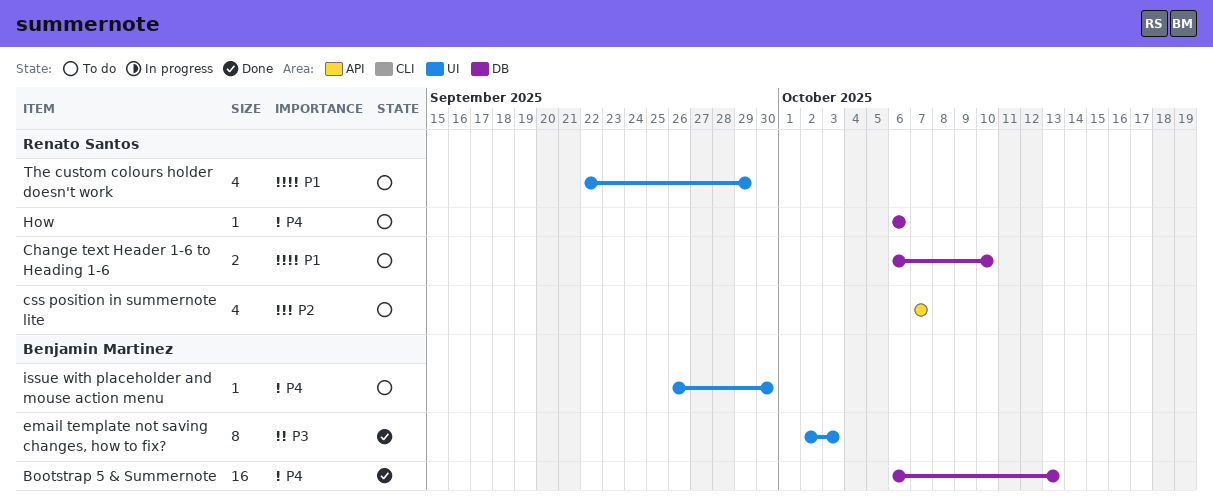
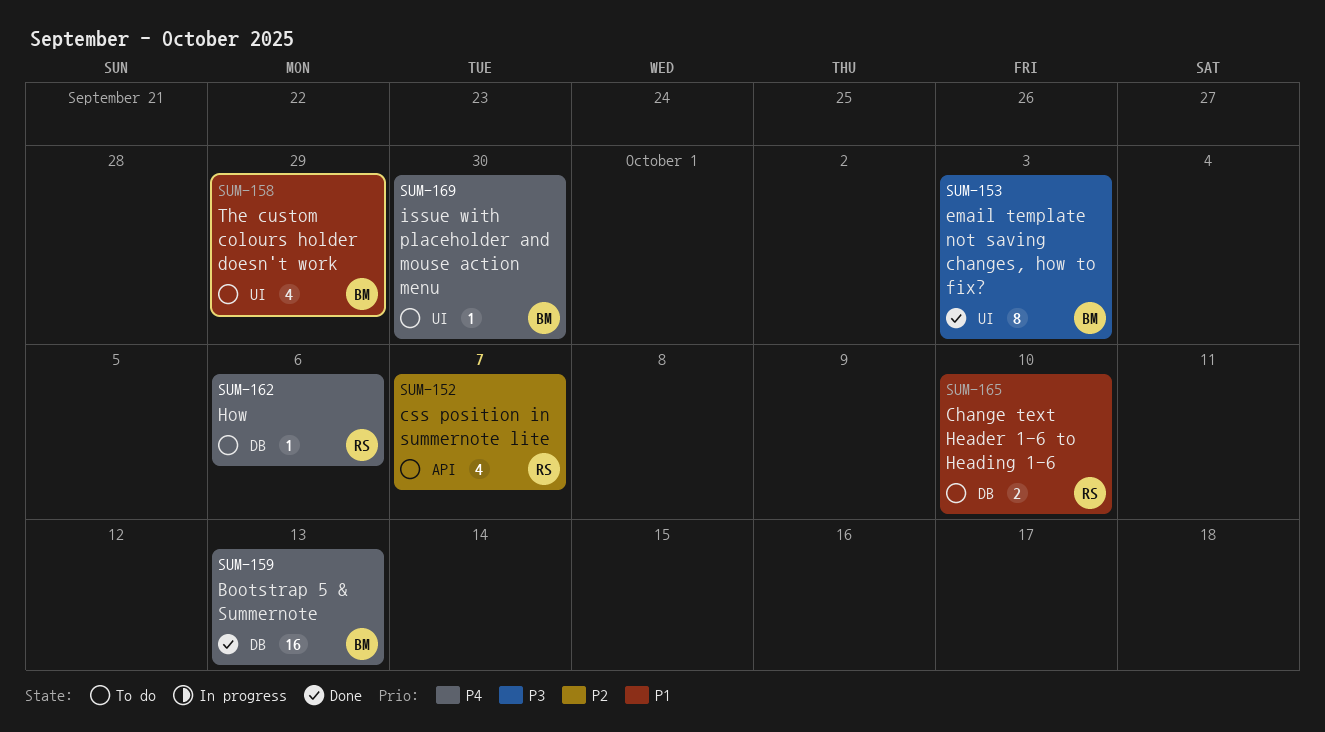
The custom colours holder doesn't work, owner: Renato Santos -> Benjamin Martinez

